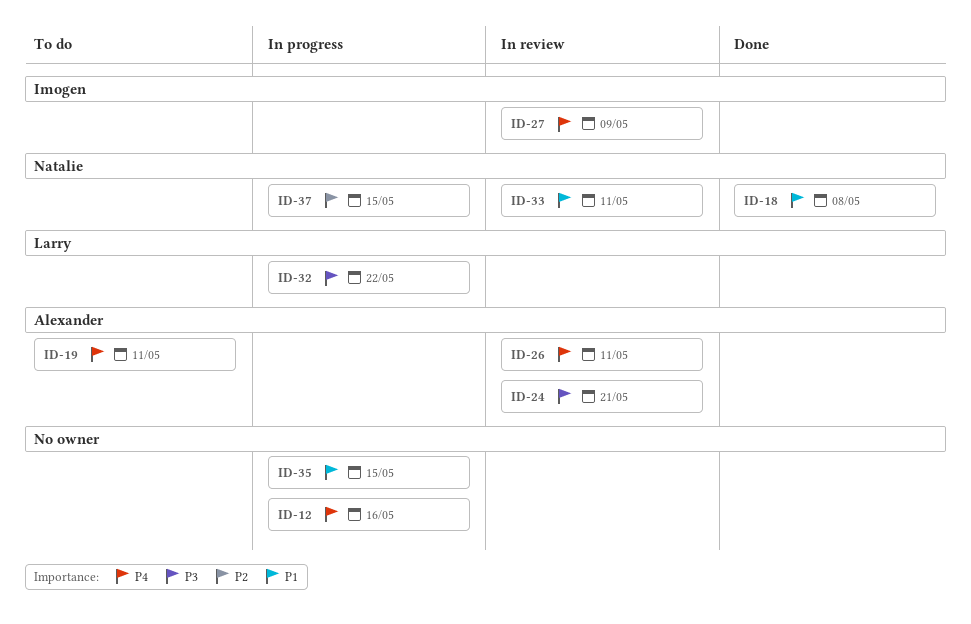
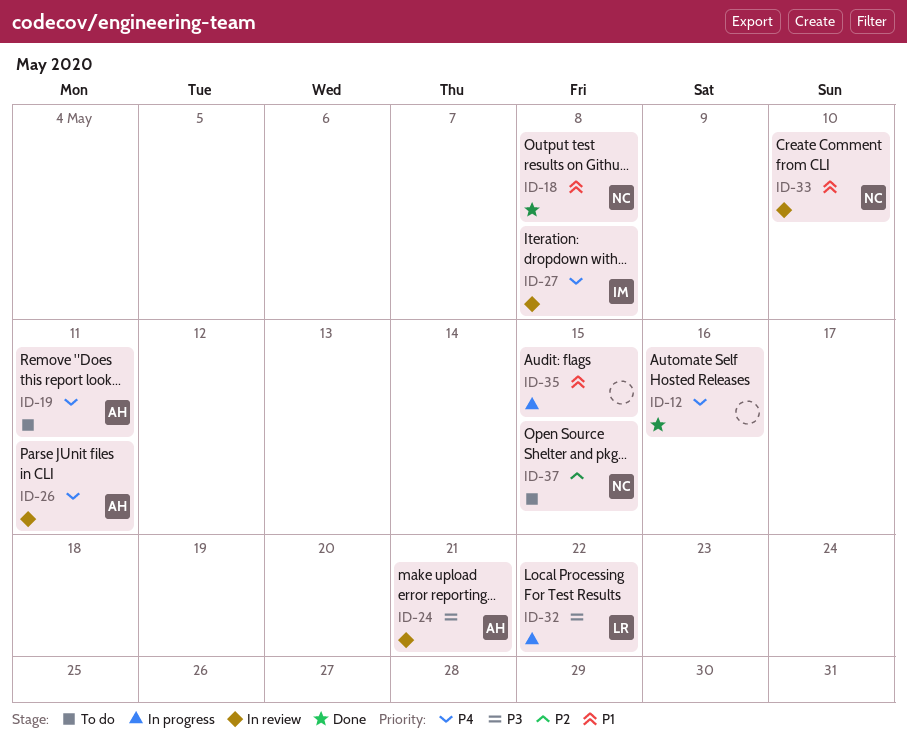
ID-12, status: In progress -> Done
ID-27, due: May 9 -> May 8
ID-33, due: May 11 -> May 10
ID-37, status: In progress -> To do

